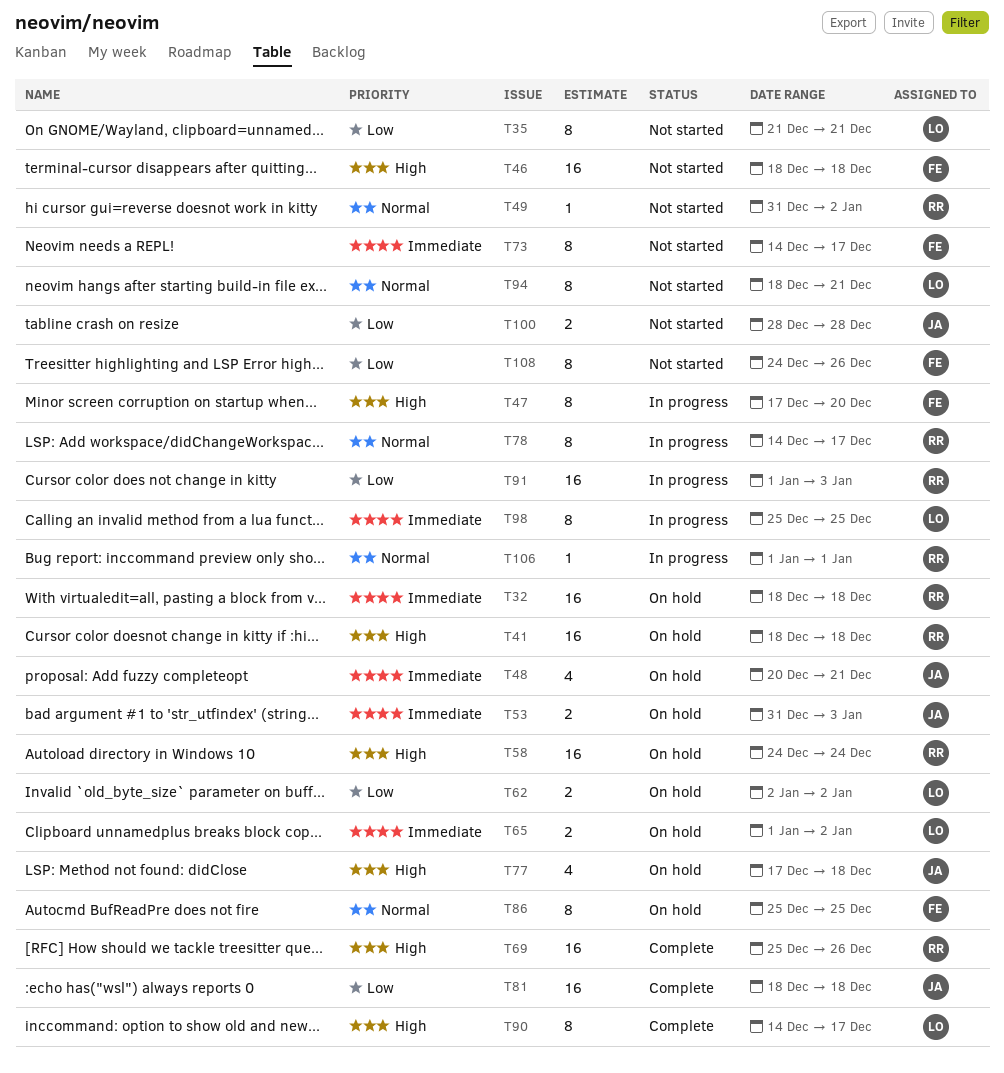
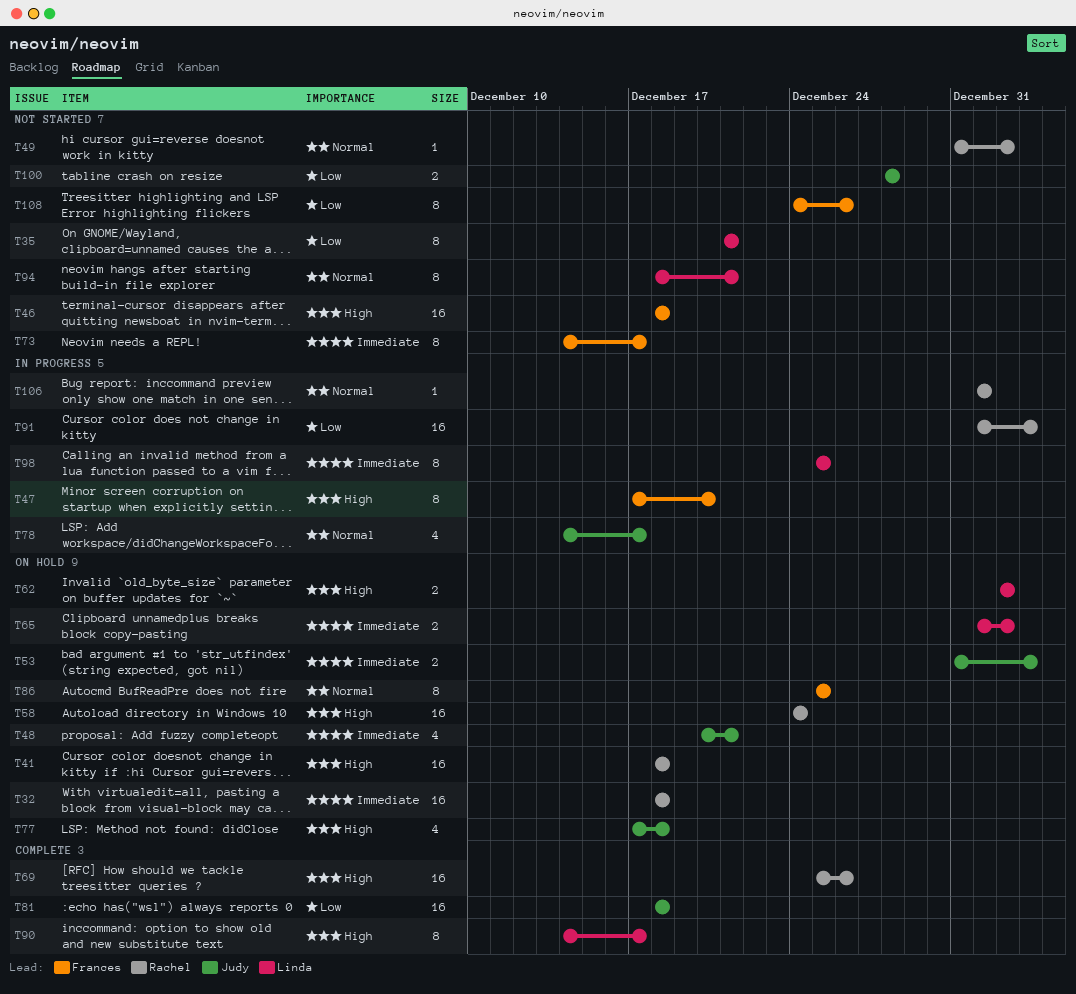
T62, priority: Low -> High
T78, owner: Rachel -> Judy
T78, estimate: 8 -> 4

